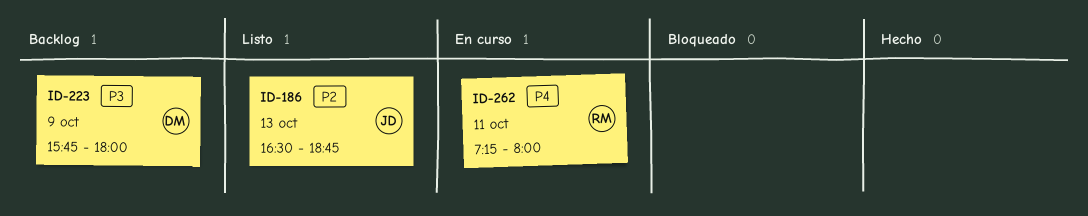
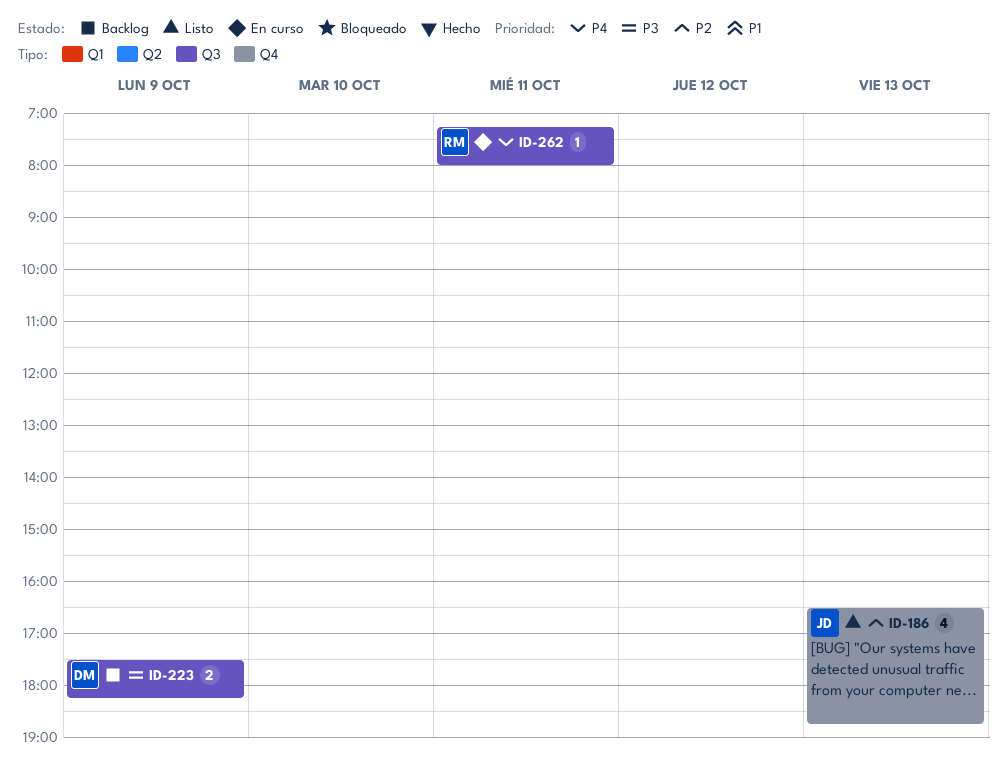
ID-223, begins: 15:45 -> 17:30
ID-223, ends: 18:00 -> 18:15

